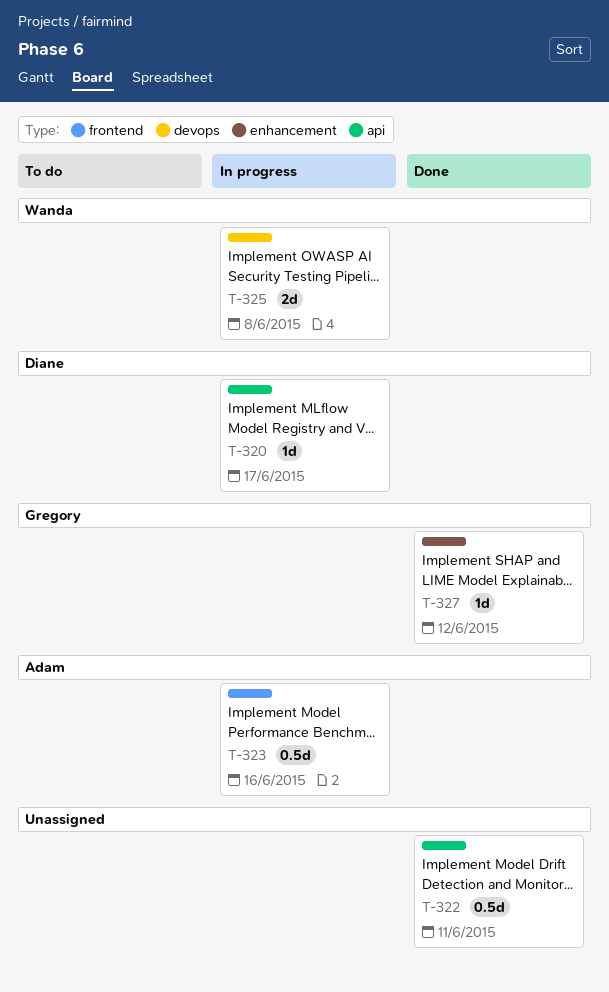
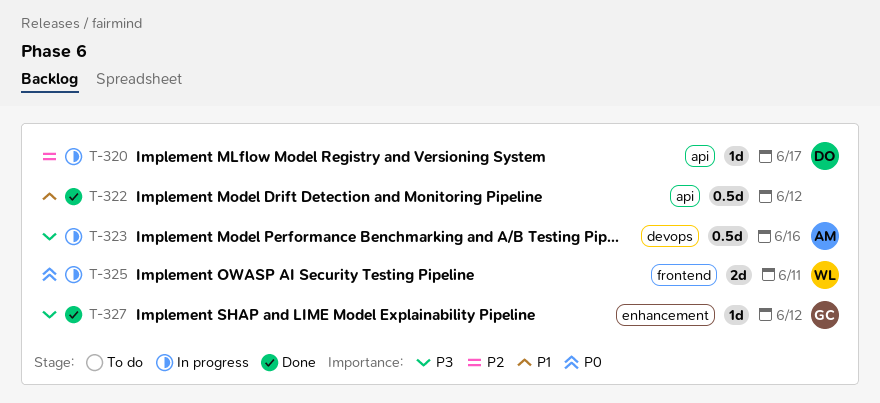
T-322, due: Jun 11 -> Jun 12
T-323, label: frontend -> devops
T-325, label: devops -> frontend
T-325, due: Jun 8 -> Jun 11

